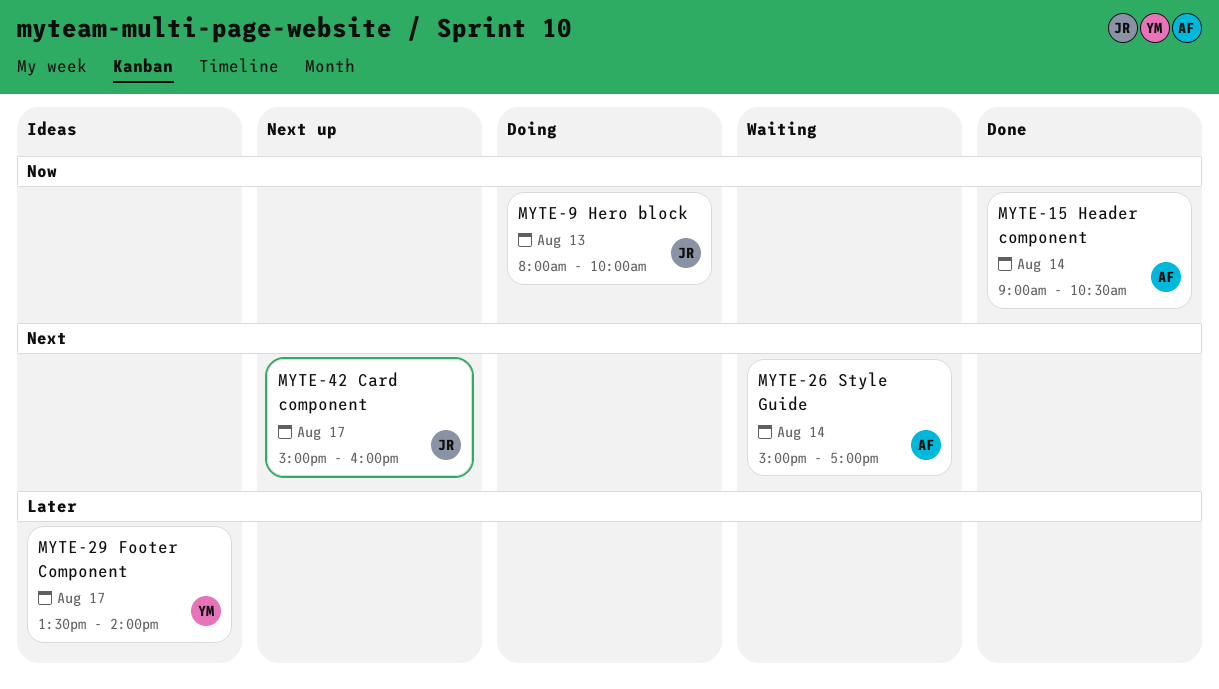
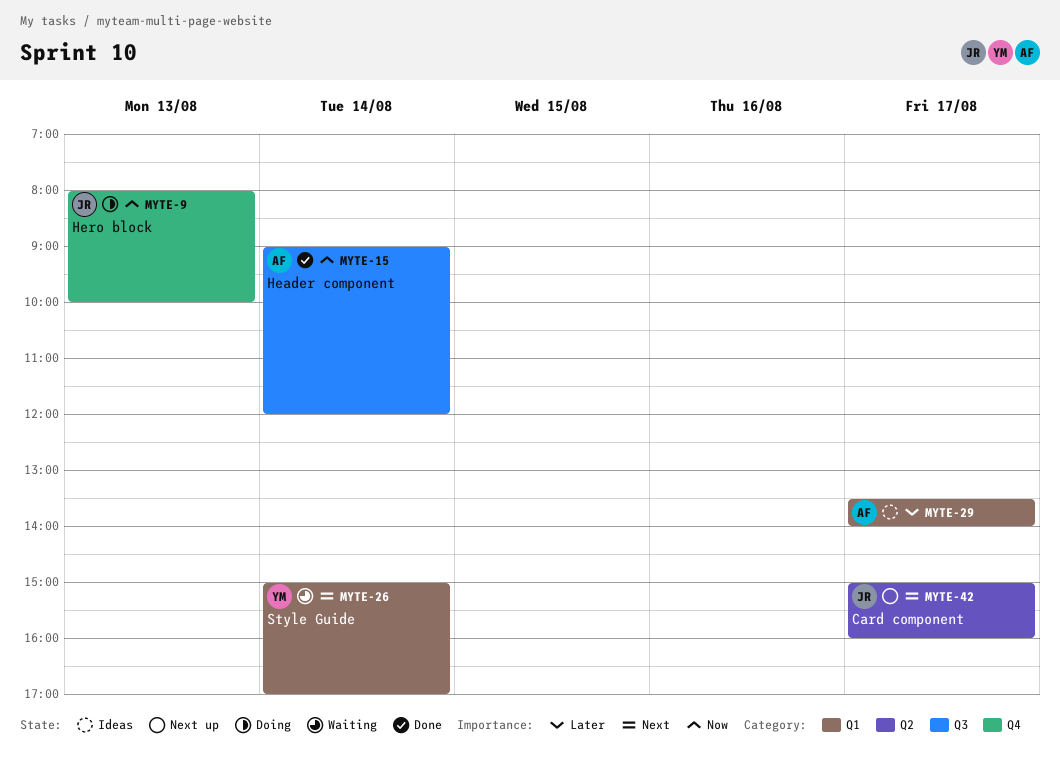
MYTE-15, ends: 10:30 -> 12:00
MYTE-26, owner: AF -> YM
MYTE-29, owner: YM -> AF

